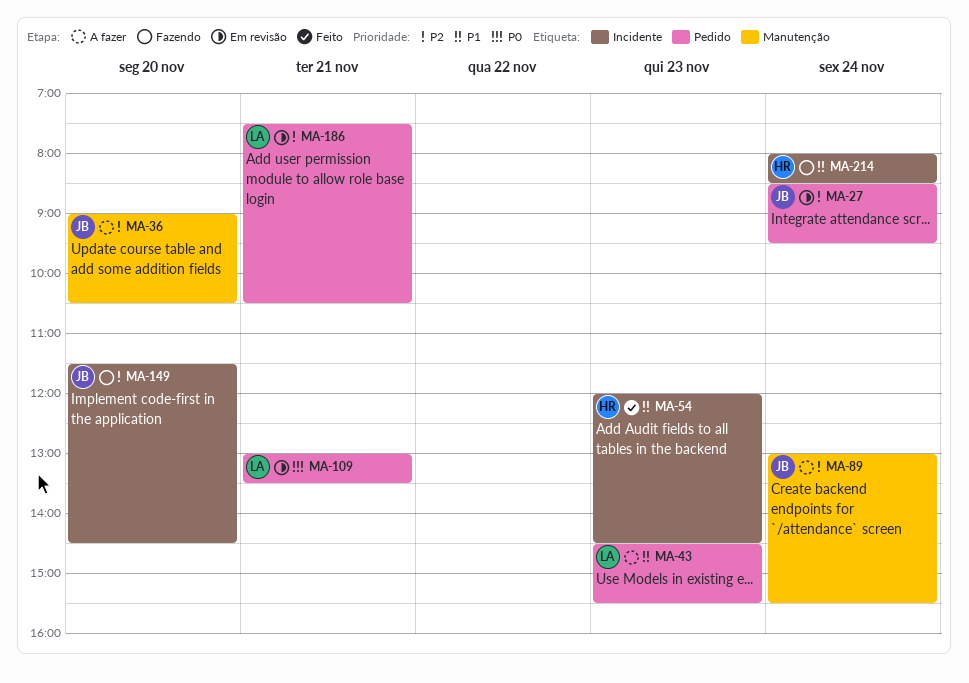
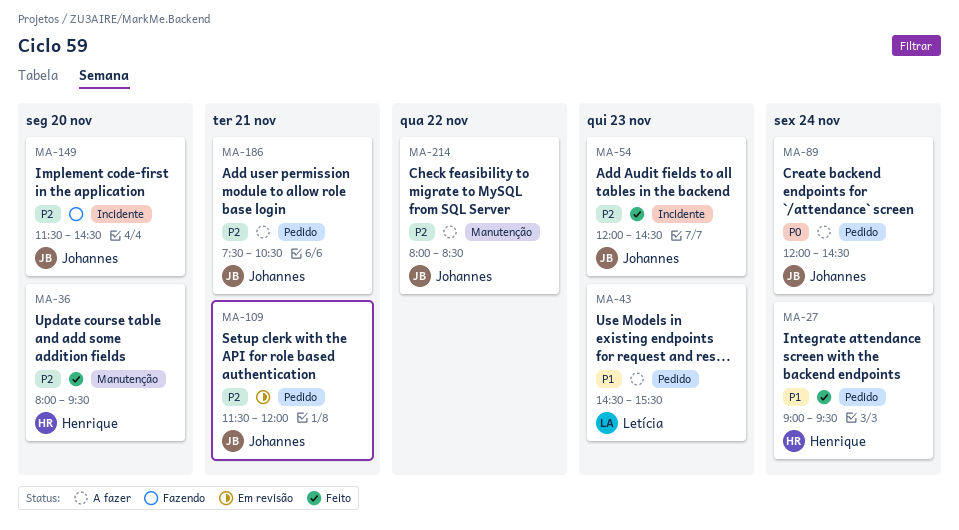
MA-27, status: Em revisão -> Feito
MA-27, owner: Johannes -> Henrique
MA-27, priority: P2 -> P1
MA-27, begins: 08:30 -> 09:00
MA-36, status: A fazer -> Feito
MA-36, owner: Johannes -> Henrique
MA-36, begins: 09:00 -> 08:00
MA-36, ends: 10:30 -> 09:30
MA-54, owner: Henrique -> Johannes
MA-54, priority: P1 -> P2
MA-89, priority: P2 -> P0
MA-89, label: Manutenção -> Pedido
MA-89, begins: 13:00 -> 12:00
MA-89, ends: 15:30 -> 14:30
MA-109, owner: Letícia -> Johannes
MA-109, priority: P0 -> P2
MA-109, begins: 13:00 -> 11:30
MA-109, ends: 13:30 -> 12:00
MA-186, status: Em revisão -> A fazer
MA-186, owner: Letícia -> Johannes
MA-214, status: Fazendo -> A fazer
MA-214, owner: Henrique -> Johannes
MA-214, priority: P1 -> P2
MA-214, label: Incidente -> Manutenção
MA-214, day: Nov 24 -> Nov 22

